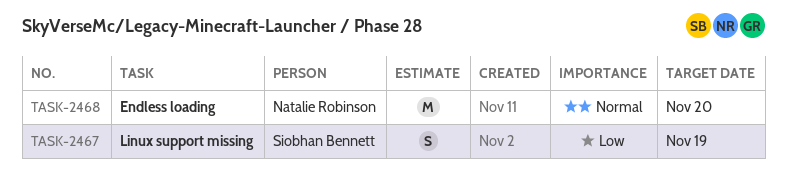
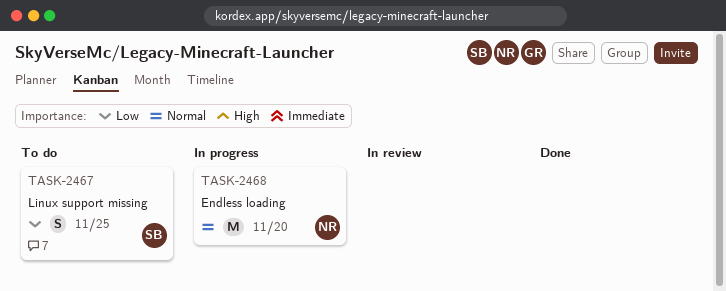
TASK-2467, due: Nov 19 -> Nov 25

